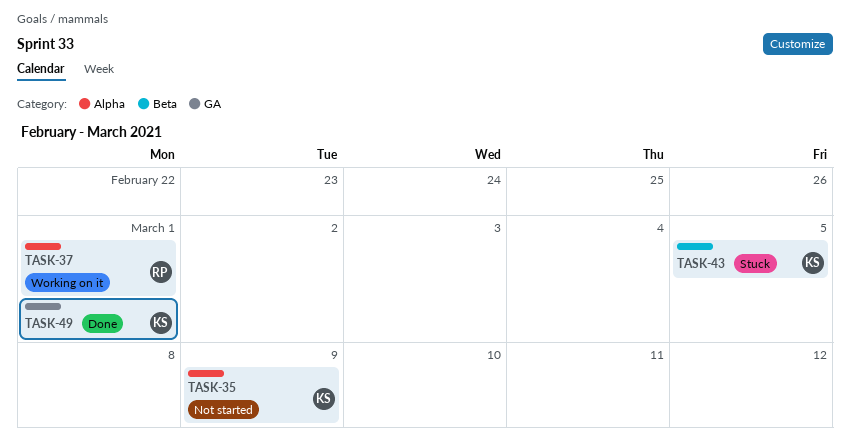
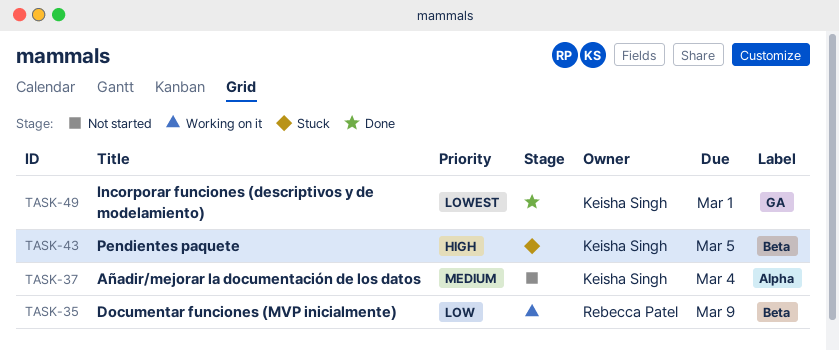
TASK-35, status: Not started -> Working on it
TASK-35, owner: Keisha Singh -> Rebecca Patel
TASK-35, label: Alpha -> Beta
TASK-37, status: Working on it -> Not started
TASK-37, owner: Rebecca Patel -> Keisha Singh
TASK-37, due: Mar 1 -> Mar 4

